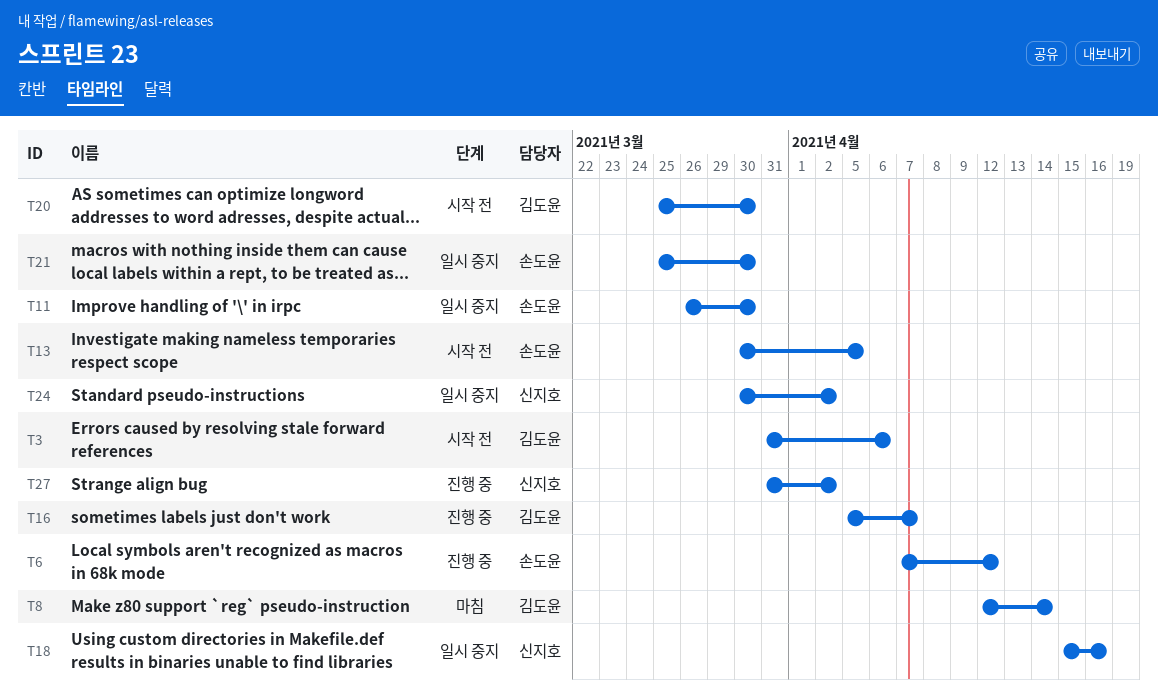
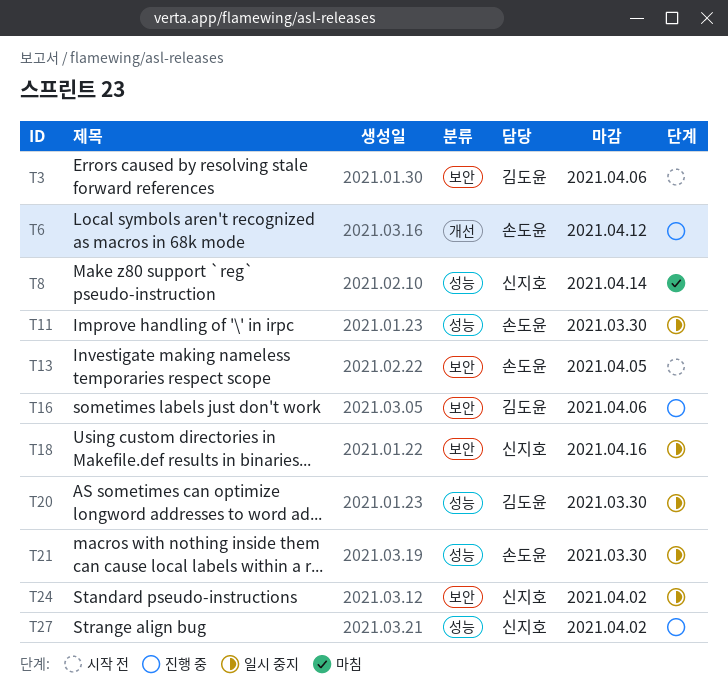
T8, owner: 김도윤 -> 신지호
T16, due: Apr 7 -> Apr 6
T20, status: 시작 전 -> 일시 중지

